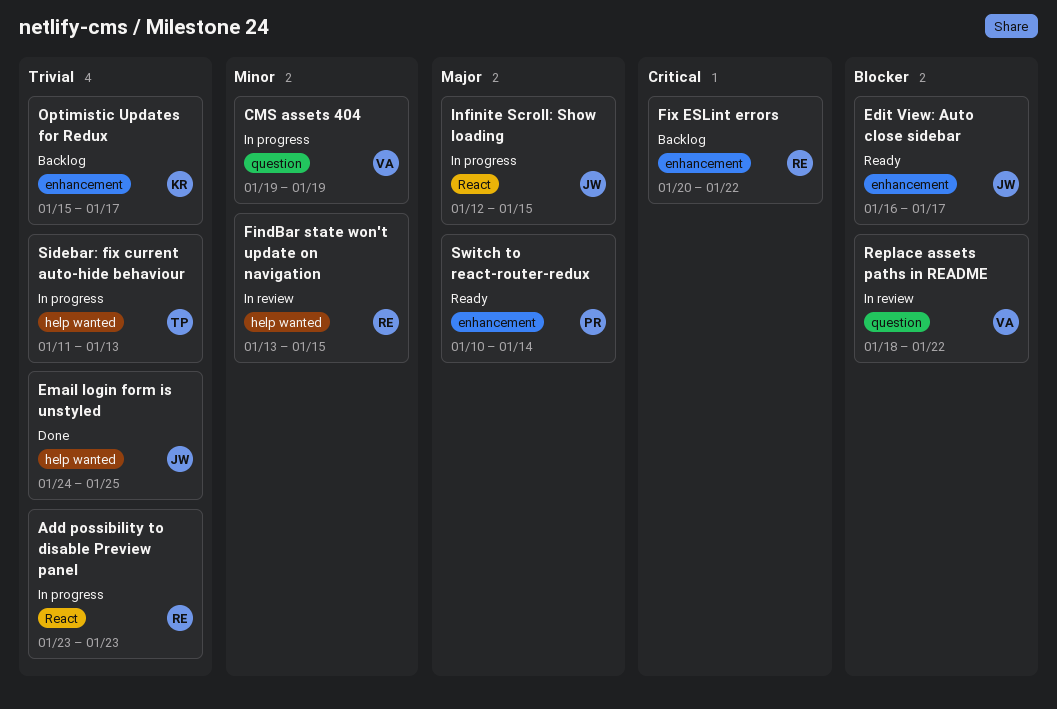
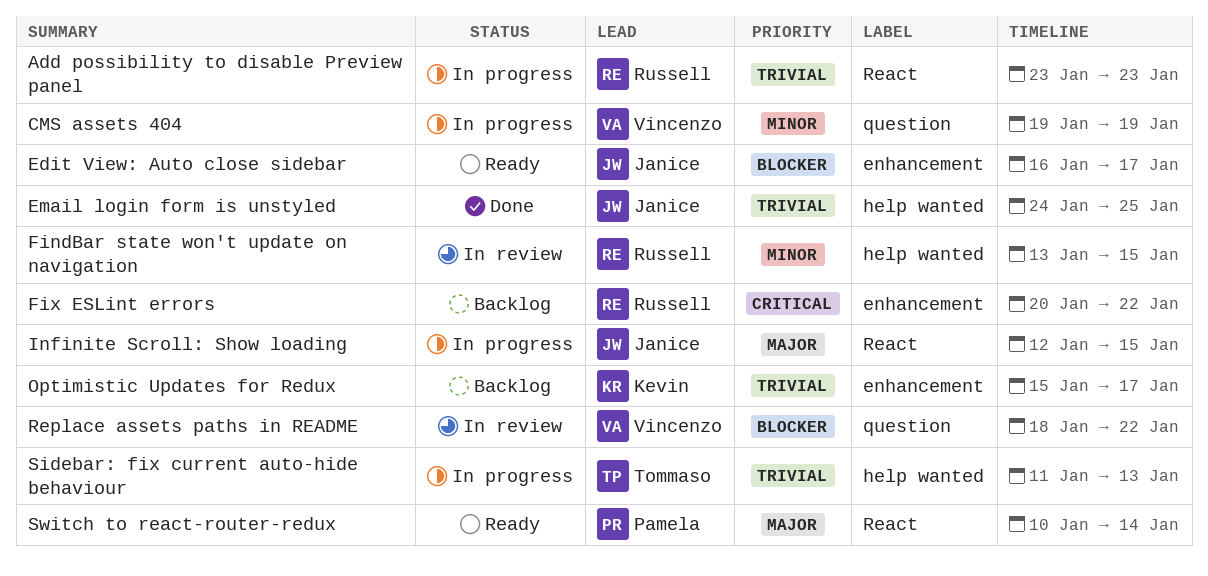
Switch to react-router-redux, label: enhancement -> React

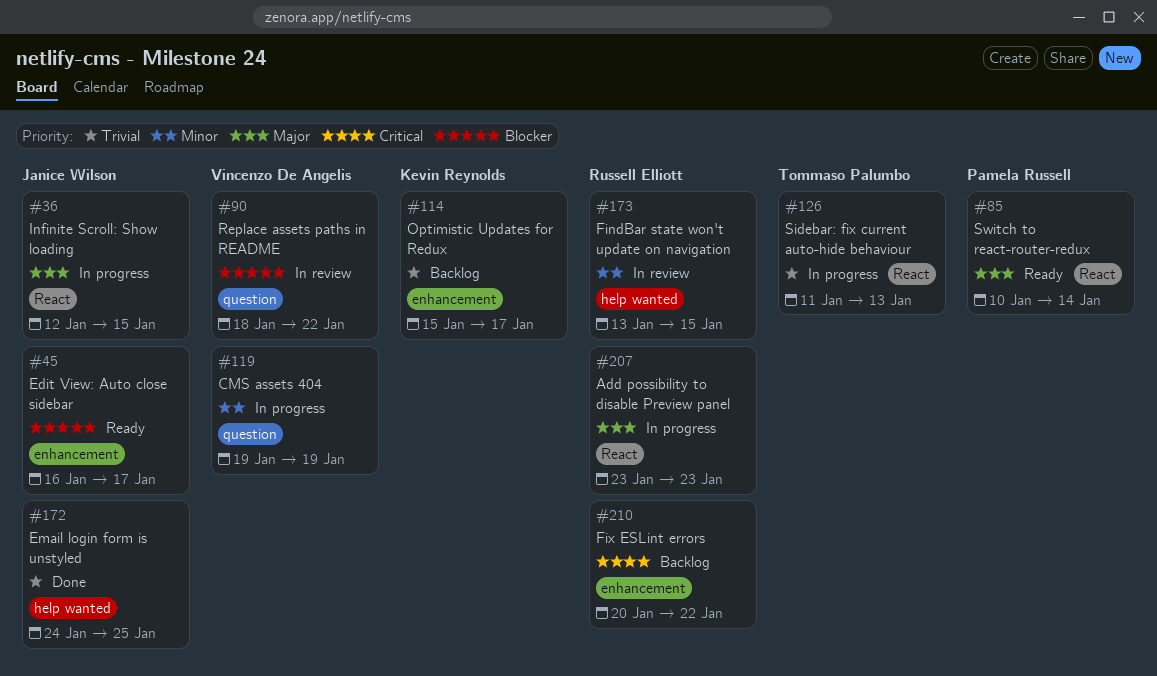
Add possibility to disable Preview panel, priority: Trivial -> Major
Sidebar: fix current auto-hide behaviour, label: help wanted -> React

